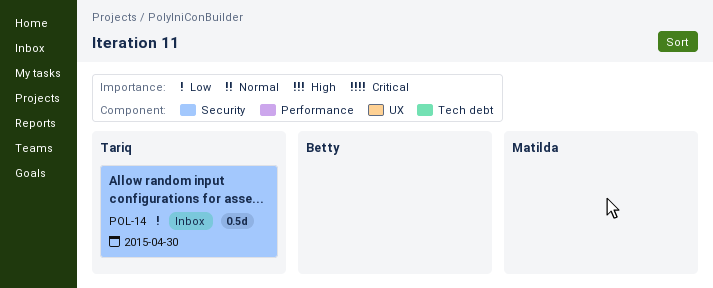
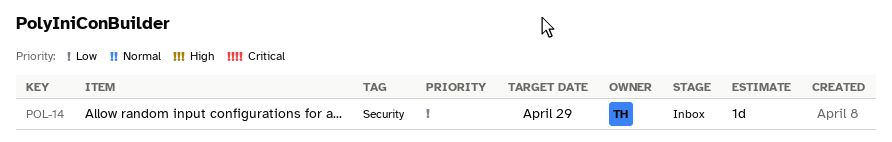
POL-14, estimate: 0.5d -> 1d
POL-14, due: Apr 30 -> Apr 29

